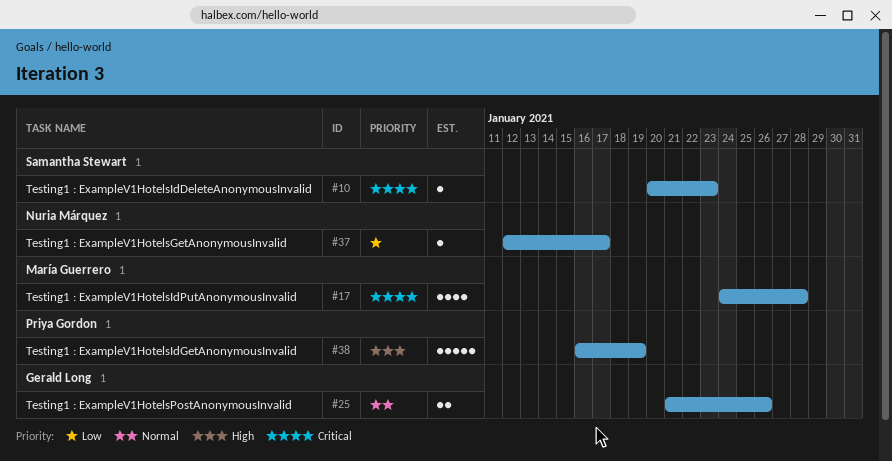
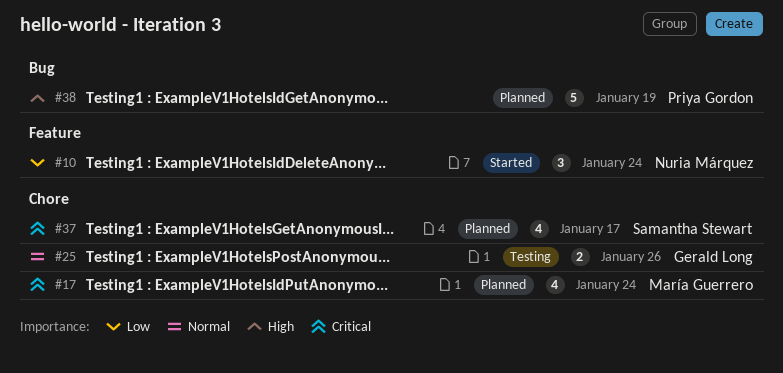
#10, owner: Samantha Stewart -> Nuria Márquez
#10, priority: Critical -> Low
#10, estimate: 1 -> 3
#10, due: Jan 23 -> Jan 24
#17, due: Jan 28 -> Jan 24
#37, owner: Nuria Márquez -> Samantha Stewart
#37, priority: Low -> Critical
#37, estimate: 1 -> 4

